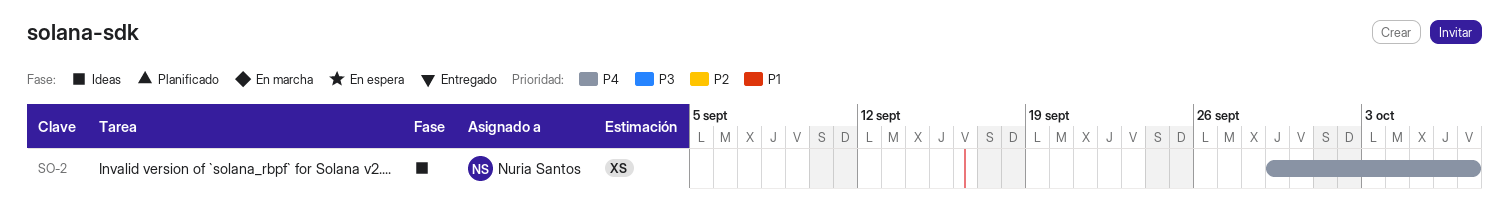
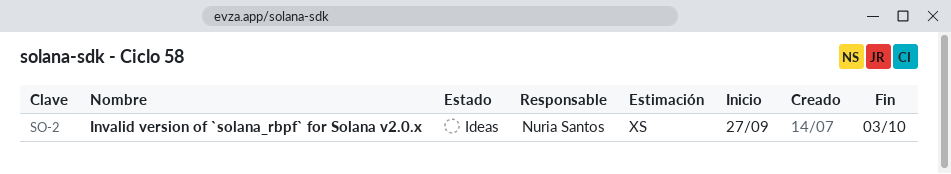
SO-2, start: Sep 29 -> Sep 27
SO-2, due: Oct 7 -> Oct 3

